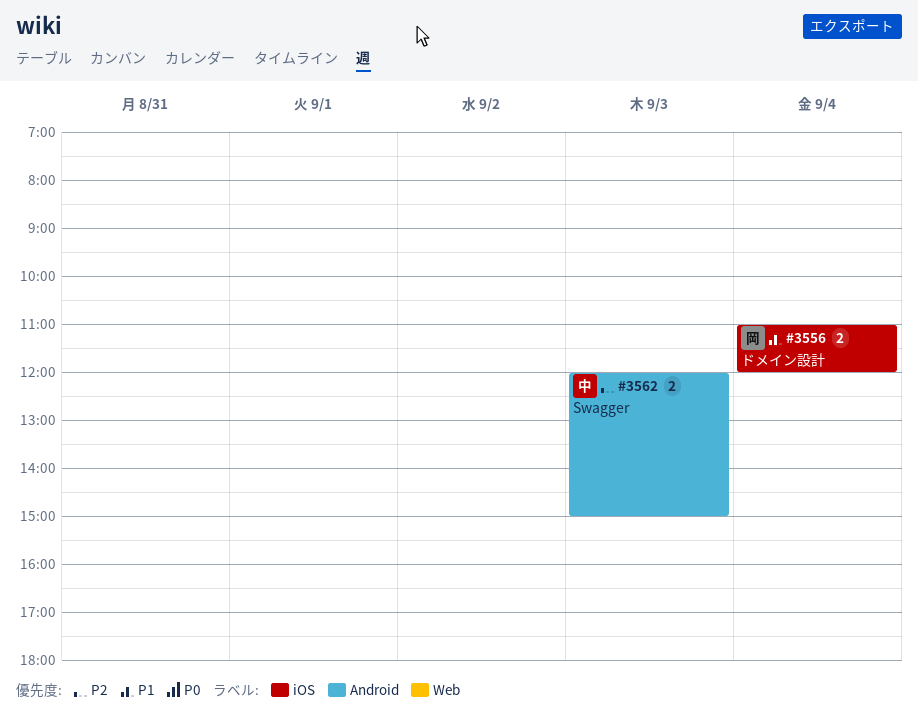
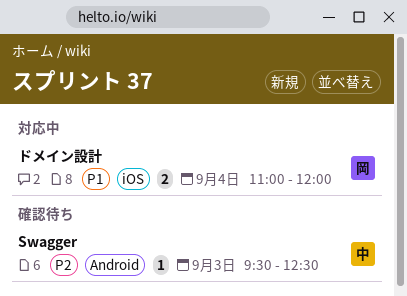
Swagger, estimate: 2 -> 1
Swagger, begins: 12:00 -> 09:30
Swagger, ends: 15:00 -> 12:30

